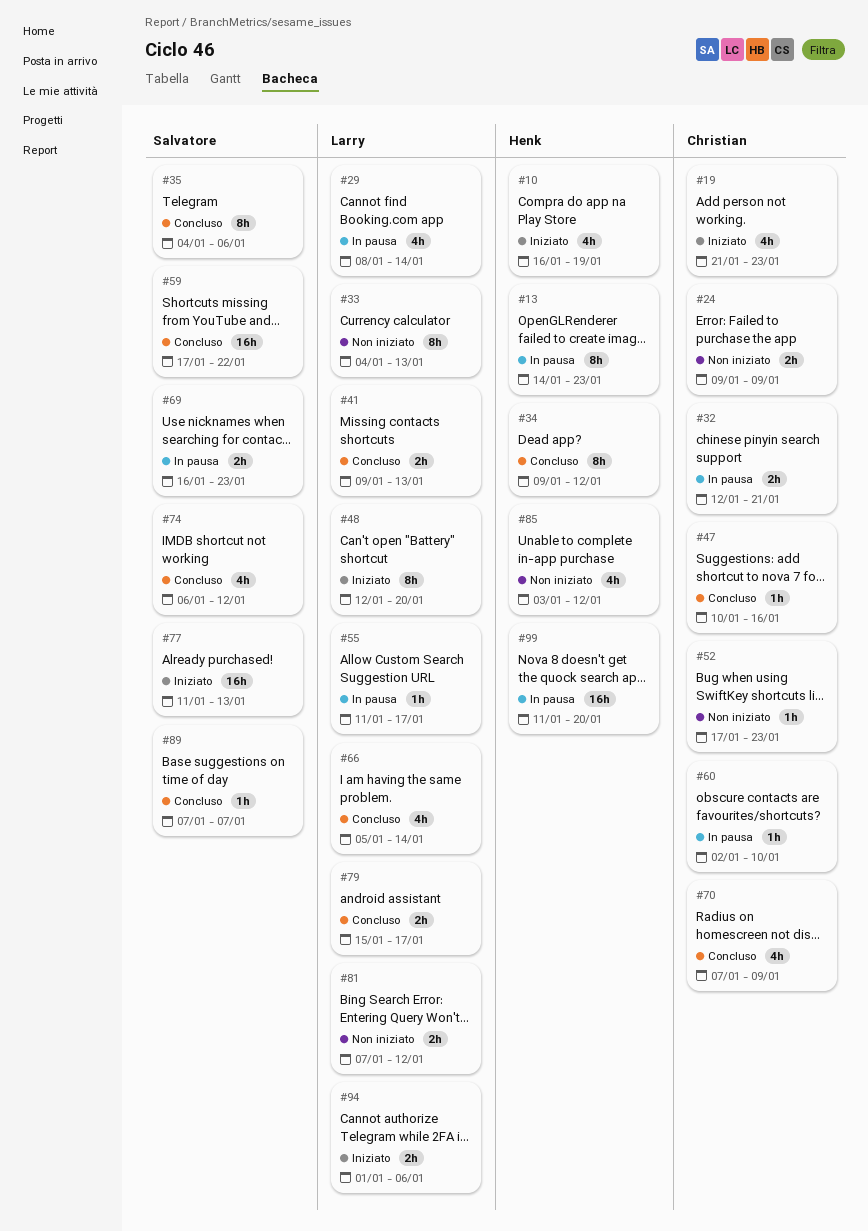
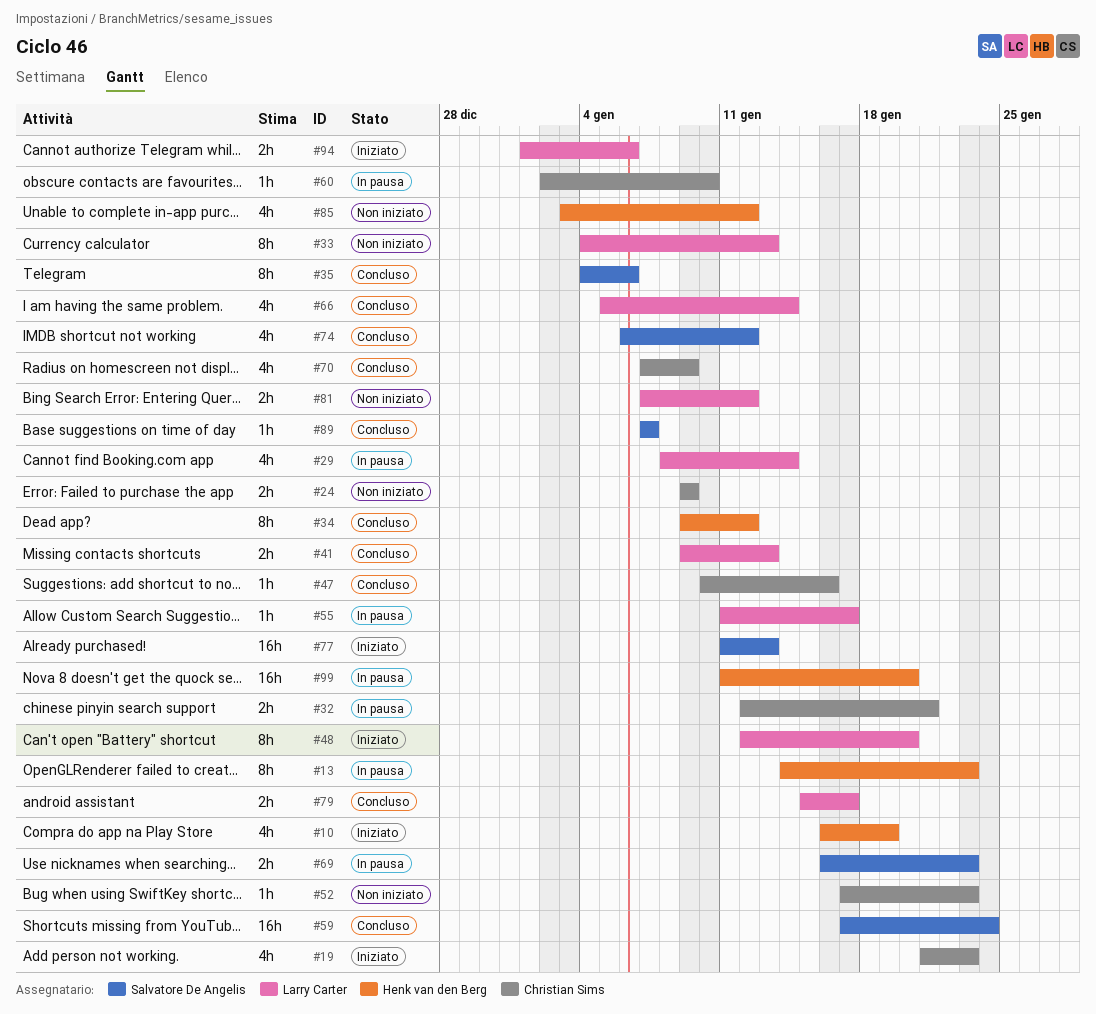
#59, due: Jan 22 -> Jan 24

